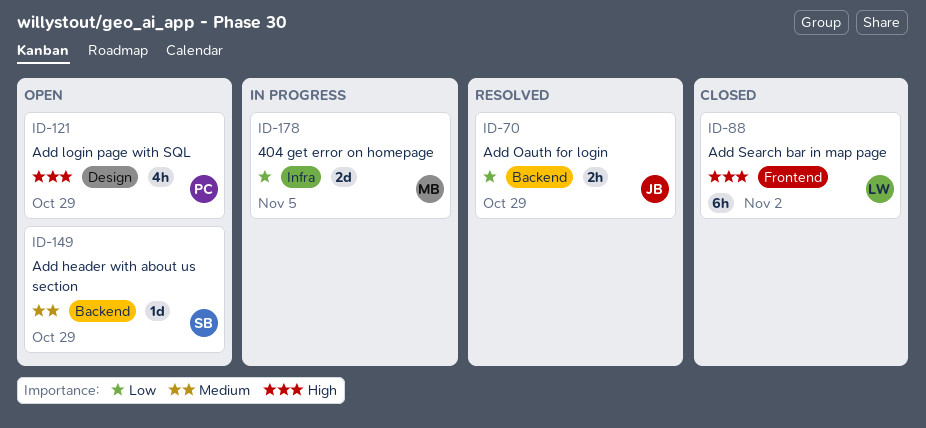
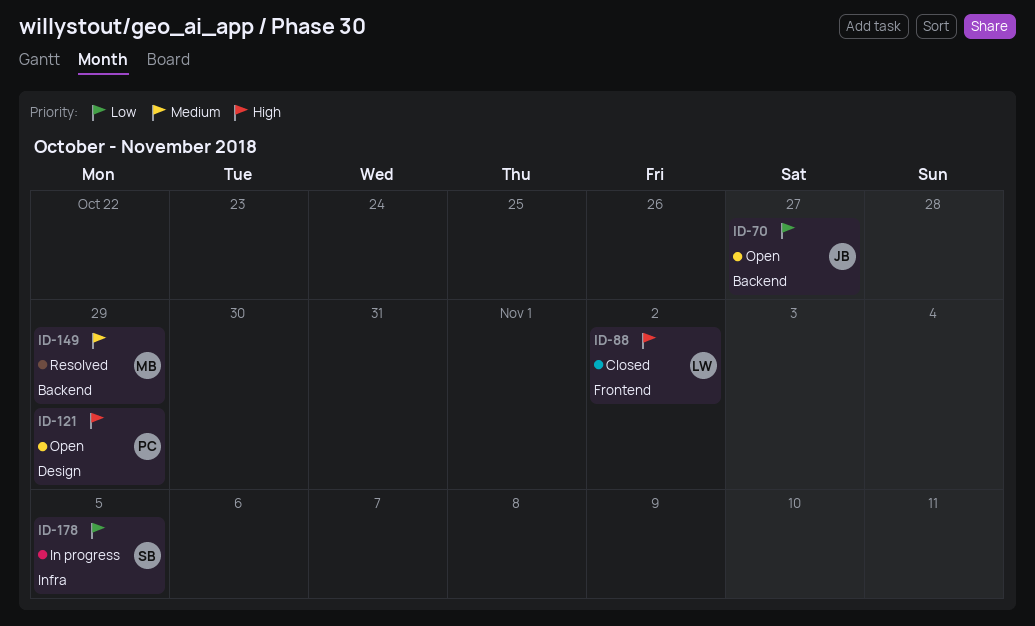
ID-70, status: Resolved -> Open
ID-70, due: Oct 29 -> Oct 27
ID-149, status: Open -> Resolved
ID-149, owner: SB -> MB
ID-178, owner: MB -> SB

